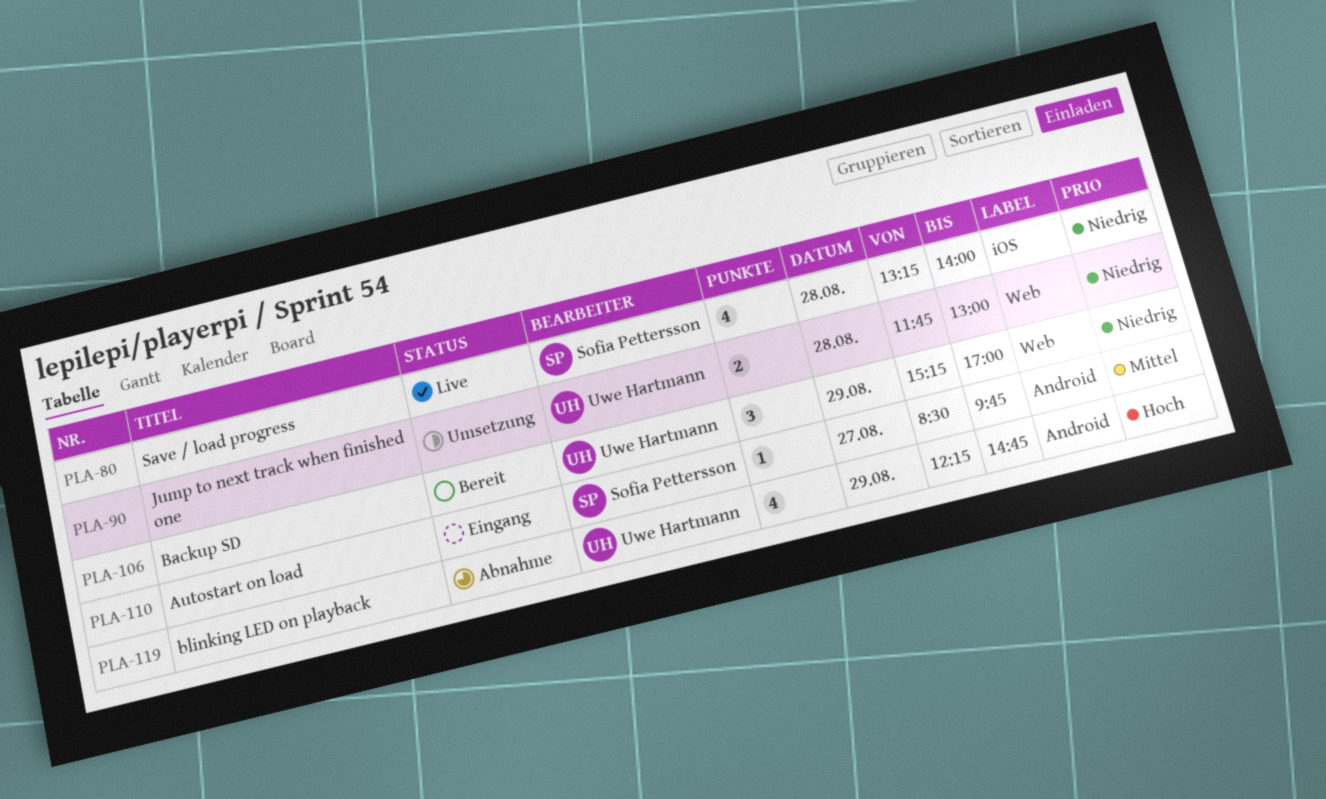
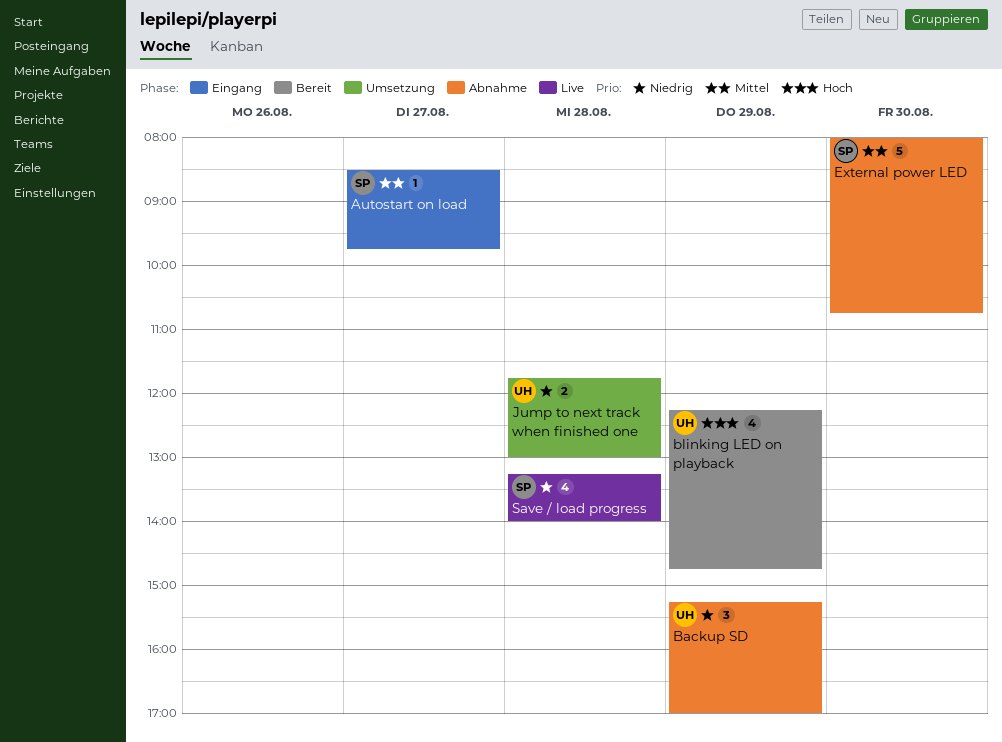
Backup SD, status: Bereit -> Abnahme
blinking LED on playback, status: Abnahme -> Bereit
External power LED: none -> present

